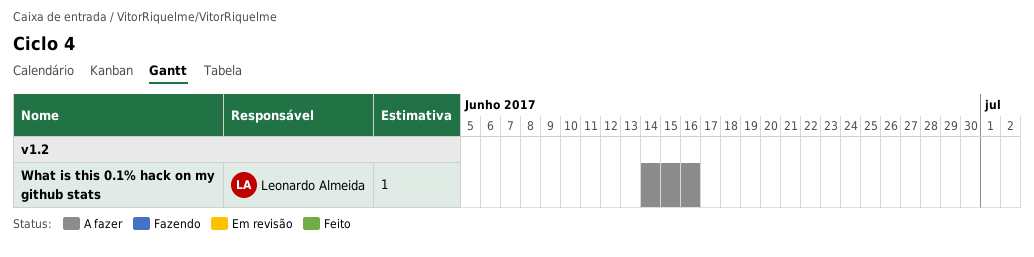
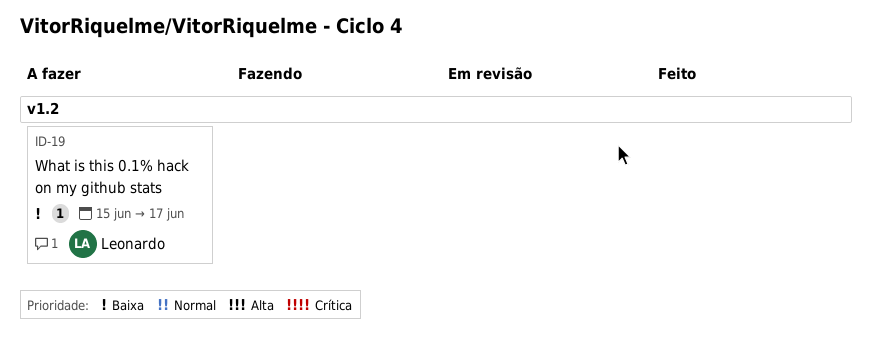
What is this 0.1% hack on my github stats, start: Jun 14 -> Jun 15
What is this 0.1% hack on my github stats, due: Jun 16 -> Jun 17

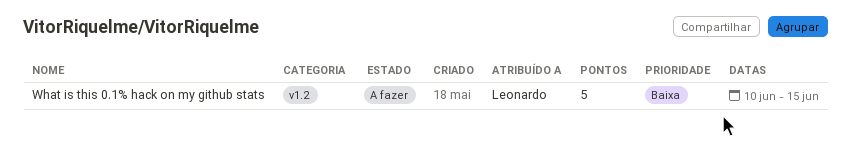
What is this 0.1% hack on my github stats, estimate: 1 -> 5
What is this 0.1% hack on my github stats, start: Jun 15 -> Jun 10
What is this 0.1% hack on my github stats, due: Jun 17 -> Jun 15

